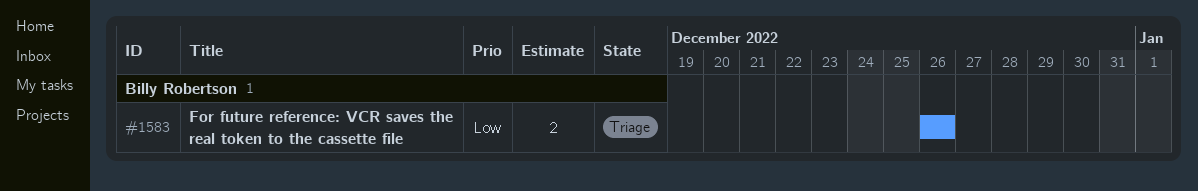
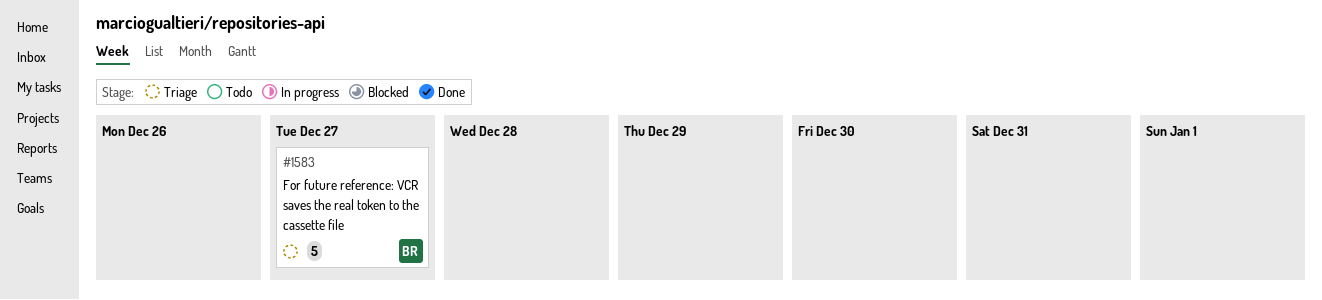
#1583, estimate: 2 -> 5
#1583, due: Dec 26 -> Dec 27

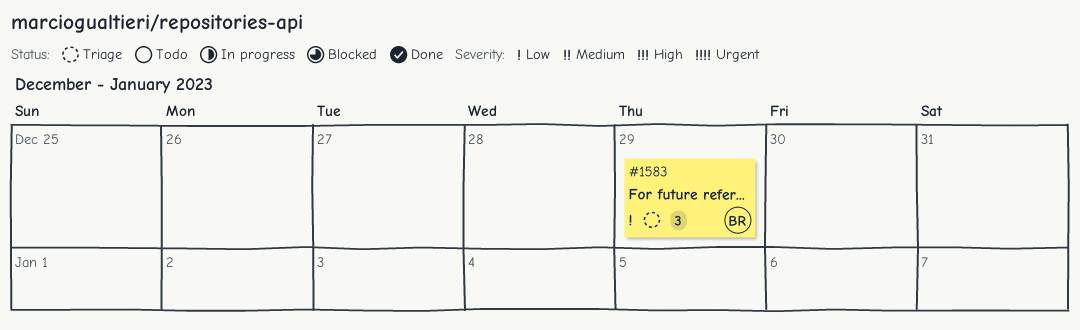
#1583, estimate: 5 -> 3
#1583, due: Dec 27 -> Dec 29

